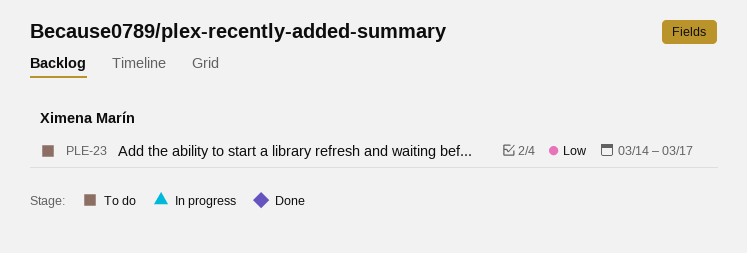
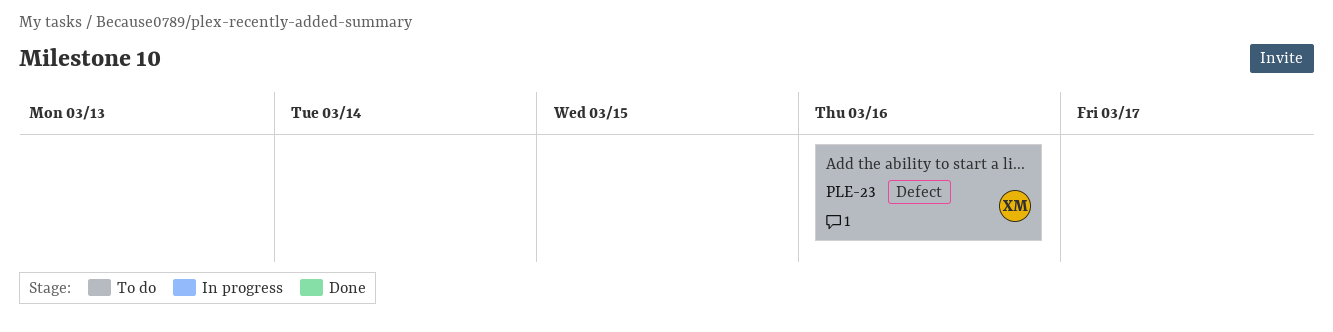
PLE-23, due: Mar 17 -> Mar 16

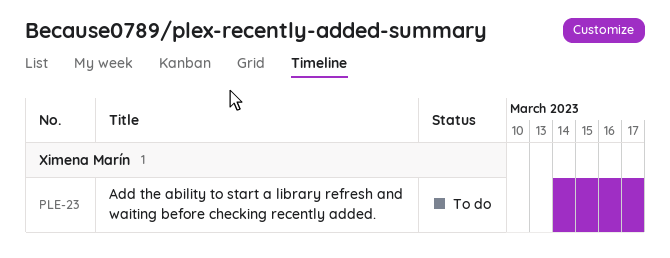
PLE-23, due: Mar 16 -> Mar 17

